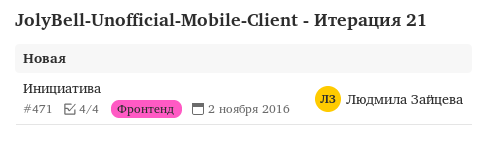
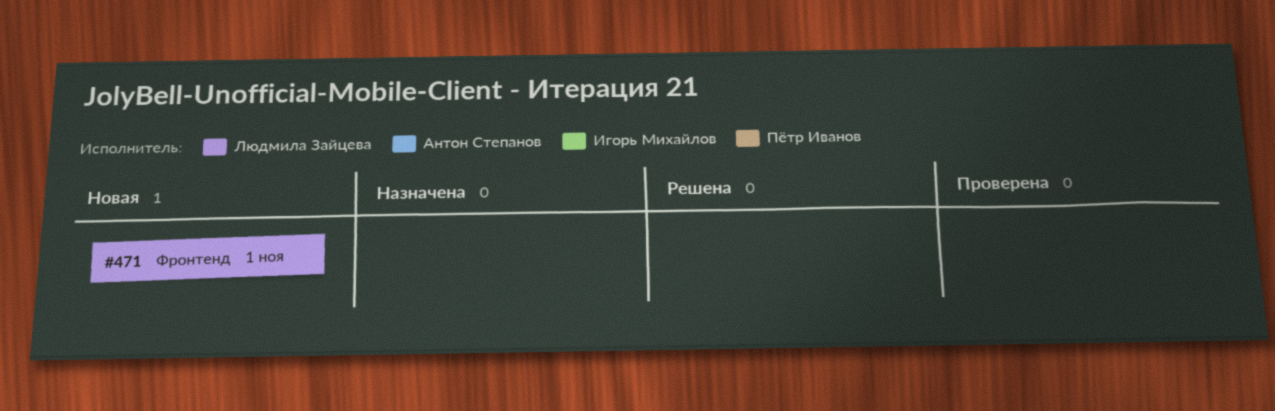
#471, due: Nov 2 -> Nov 1

